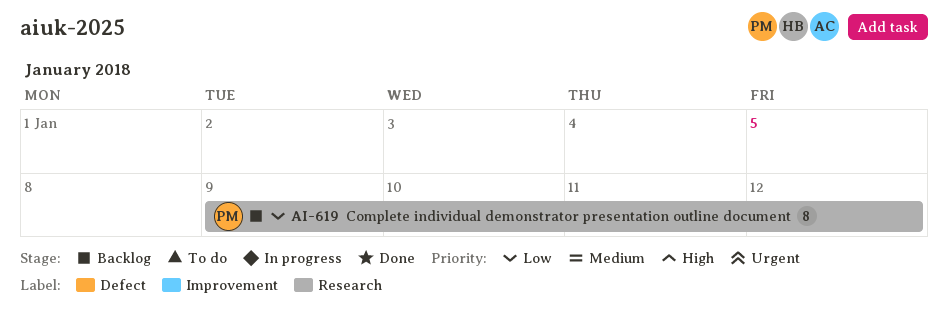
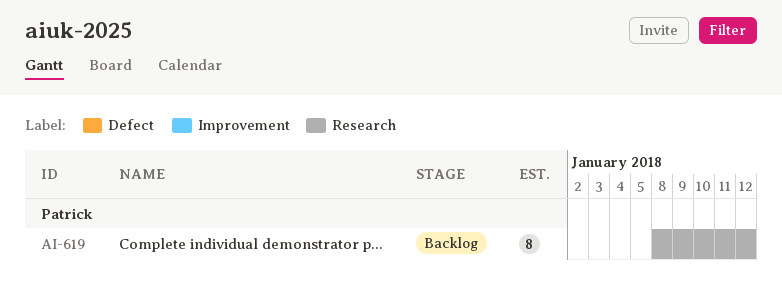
AI-619, start: Jan 9 -> Jan 8

